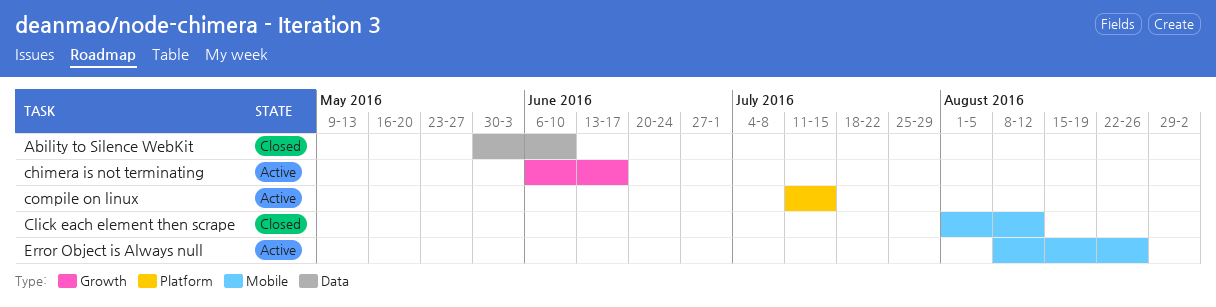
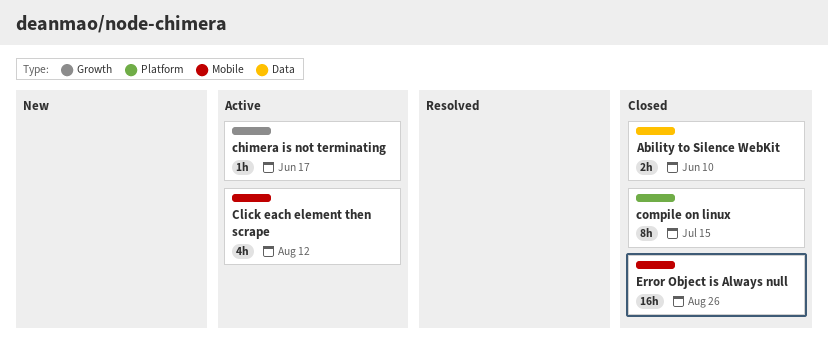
Click each element then scrape, status: Closed -> Active
compile on linux, status: Active -> Closed
Error Object is Always null, status: Active -> Closed

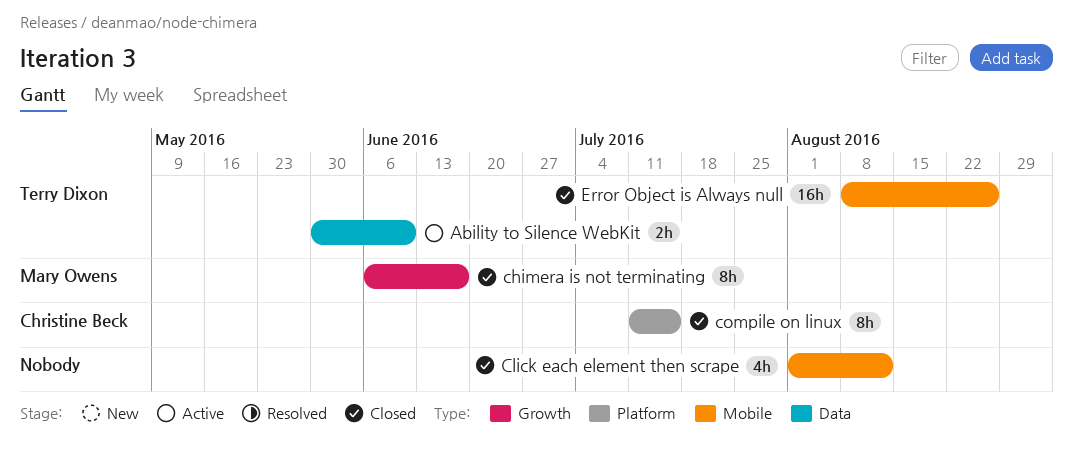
Ability to Silence WebKit, status: Closed -> Active
chimera is not terminating, status: Active -> Closed
chimera is not terminating, estimate: 1h -> 8h
Click each element then scrape, status: Active -> Closed

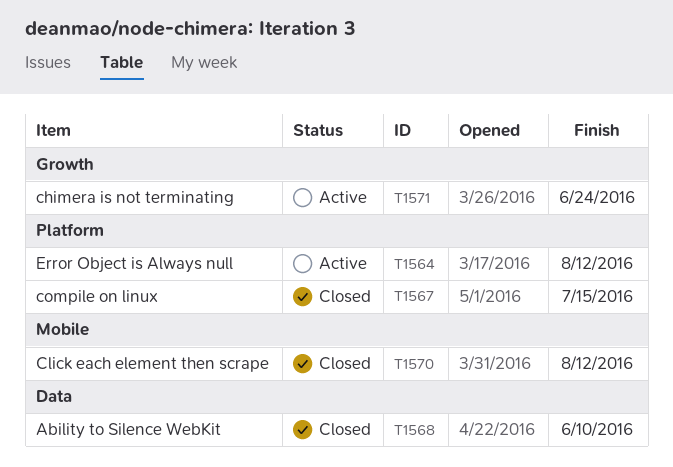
Ability to Silence WebKit, status: Active -> Closed
chimera is not terminating, status: Closed -> Active
chimera is not terminating, due: Jun 17 -> Jun 24
Error Object is Always null, status: Closed -> Active
Error Object is Always null, label: Mobile -> Platform
Error Object is Always null, due: Aug 26 -> Aug 12

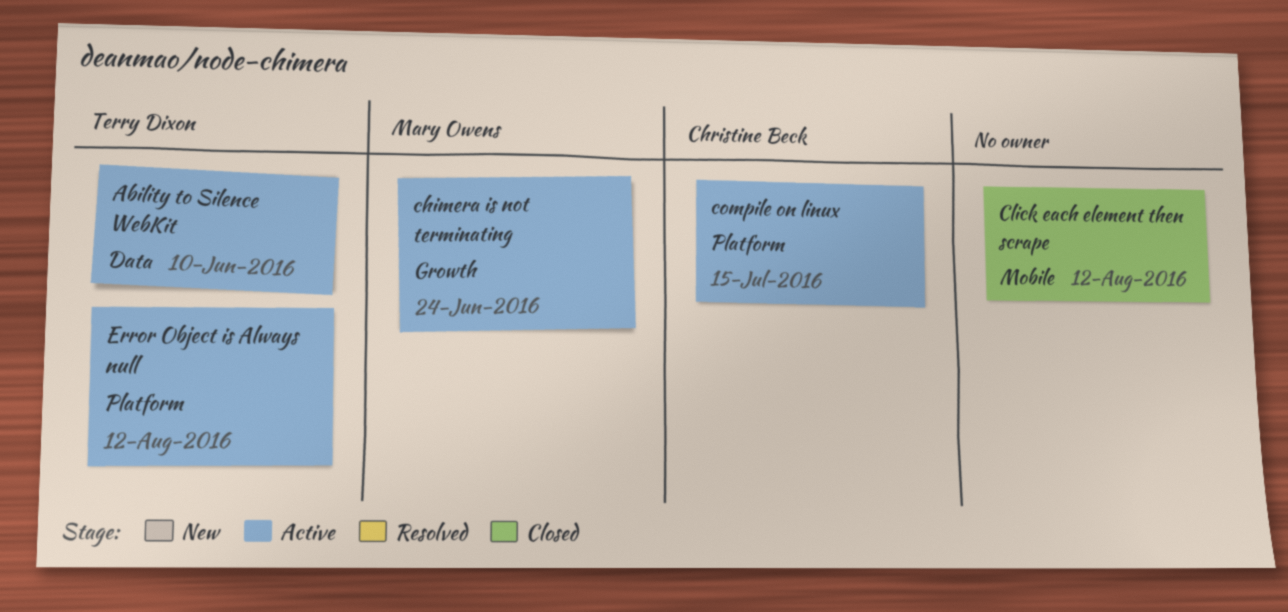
Ability to Silence WebKit, status: Closed -> Active
compile on linux, status: Closed -> Active

